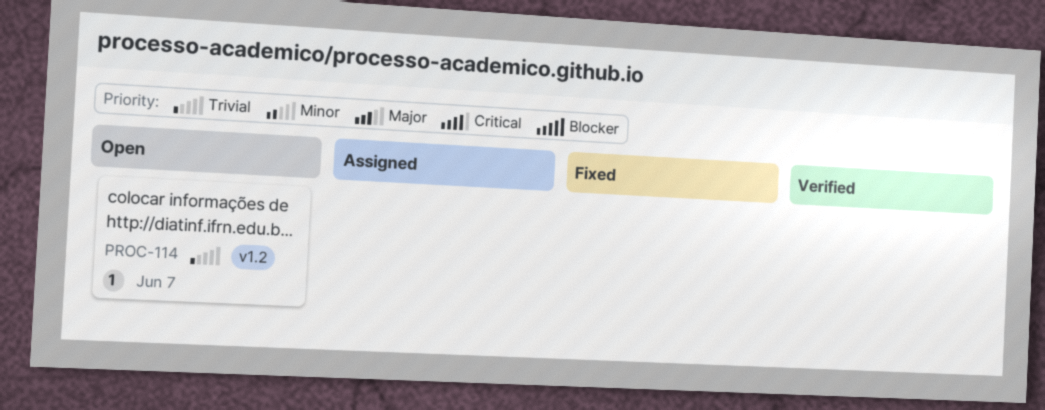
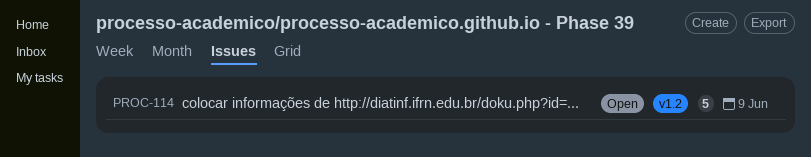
PROC-114, estimate: 1 -> 5
PROC-114, due: Jun 7 -> Jun 9

